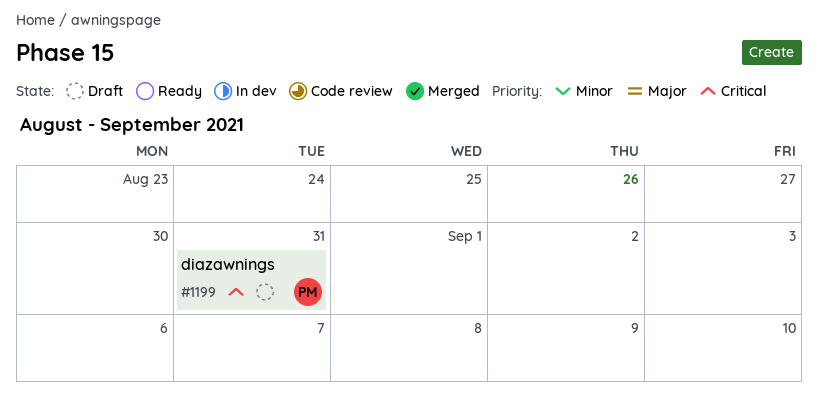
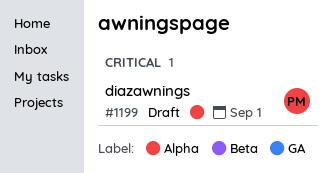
#1199, due: Aug 31 -> Sep 1

